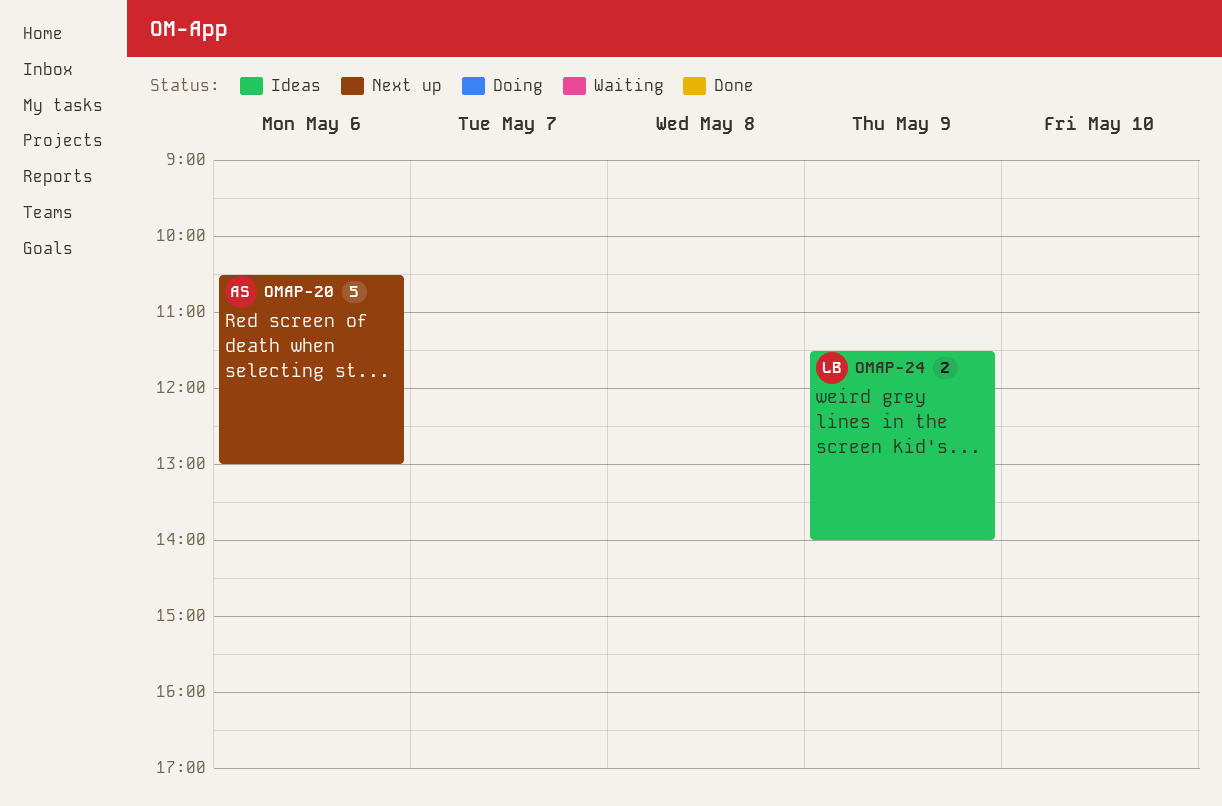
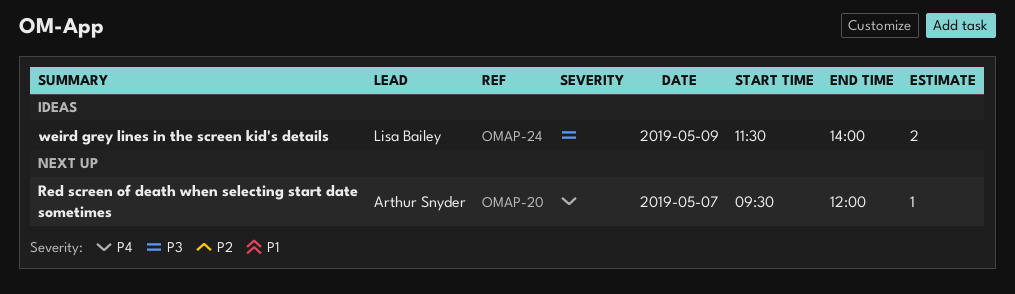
OMAP-20, estimate: 5 -> 1
OMAP-20, day: May 6 -> May 7
OMAP-20, begins: 10:30 -> 09:30
OMAP-20, ends: 13:00 -> 12:00

